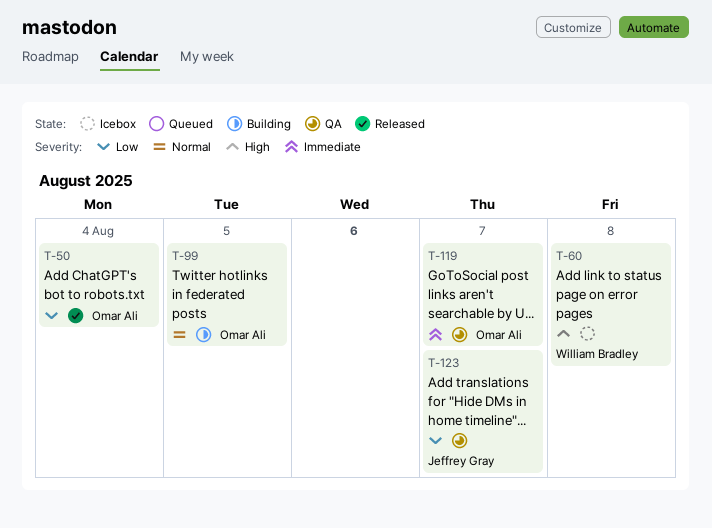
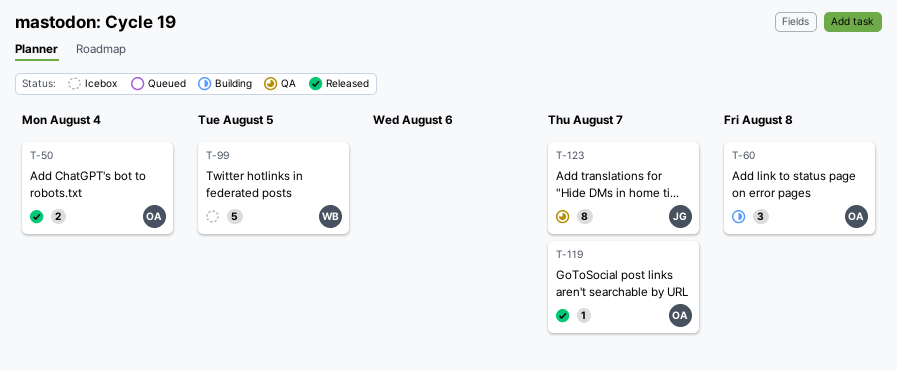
T-60, status: Icebox -> Building
T-60, owner: William Bradley -> Omar Ali
T-99, status: Building -> Icebox
T-99, owner: Omar Ali -> William Bradley
T-119, status: QA -> Released

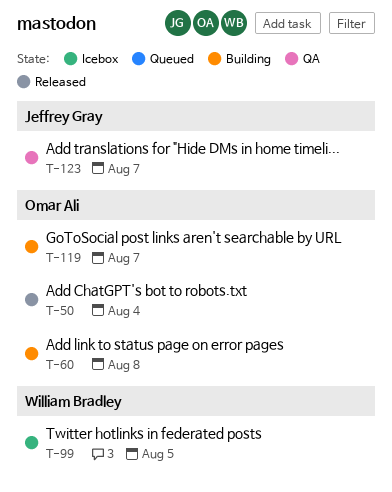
T-119, status: Released -> Building

